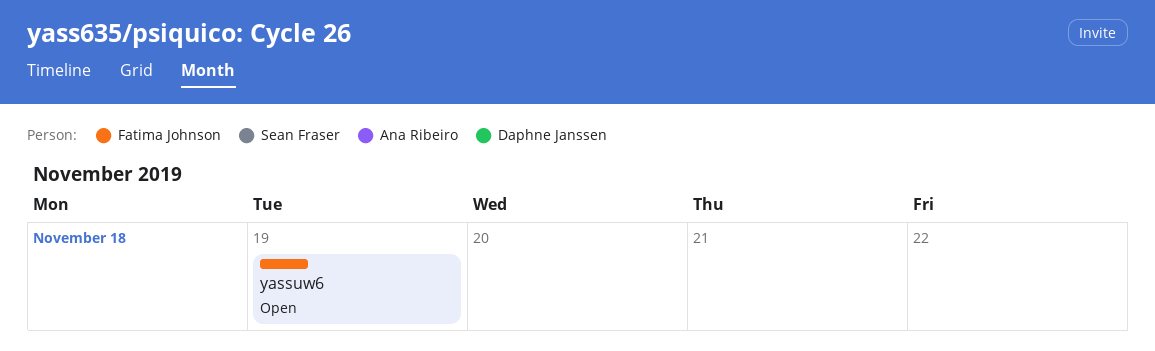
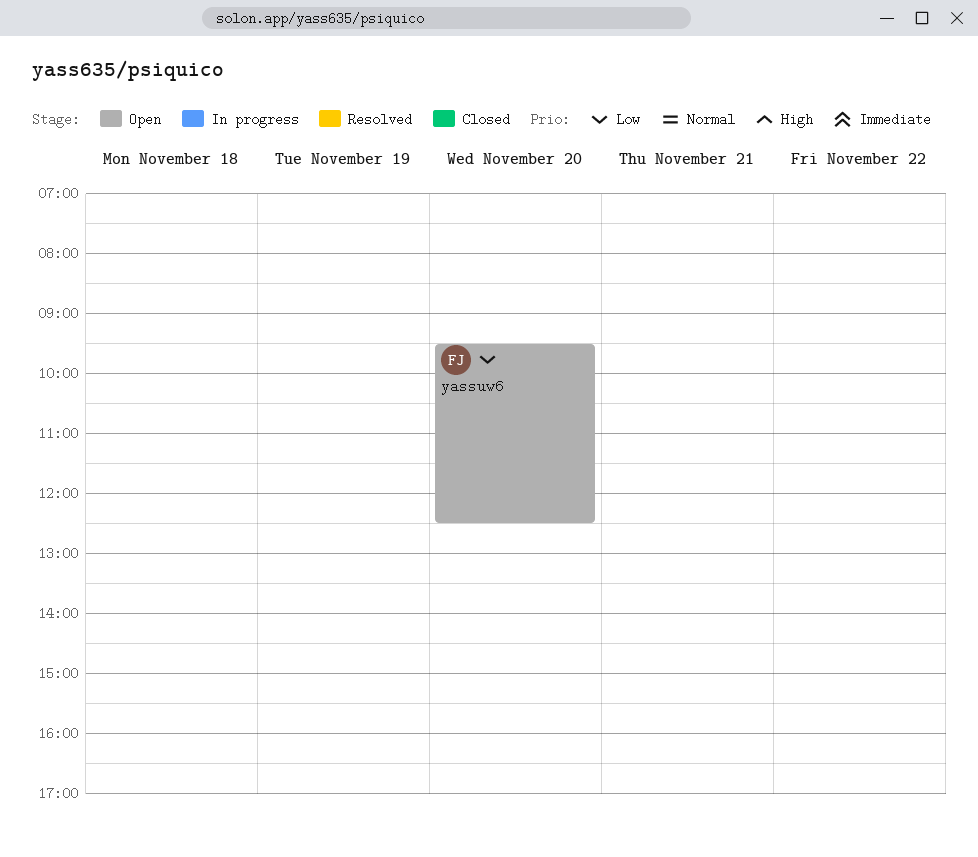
yassuw6, day: Nov 19 -> Nov 20

